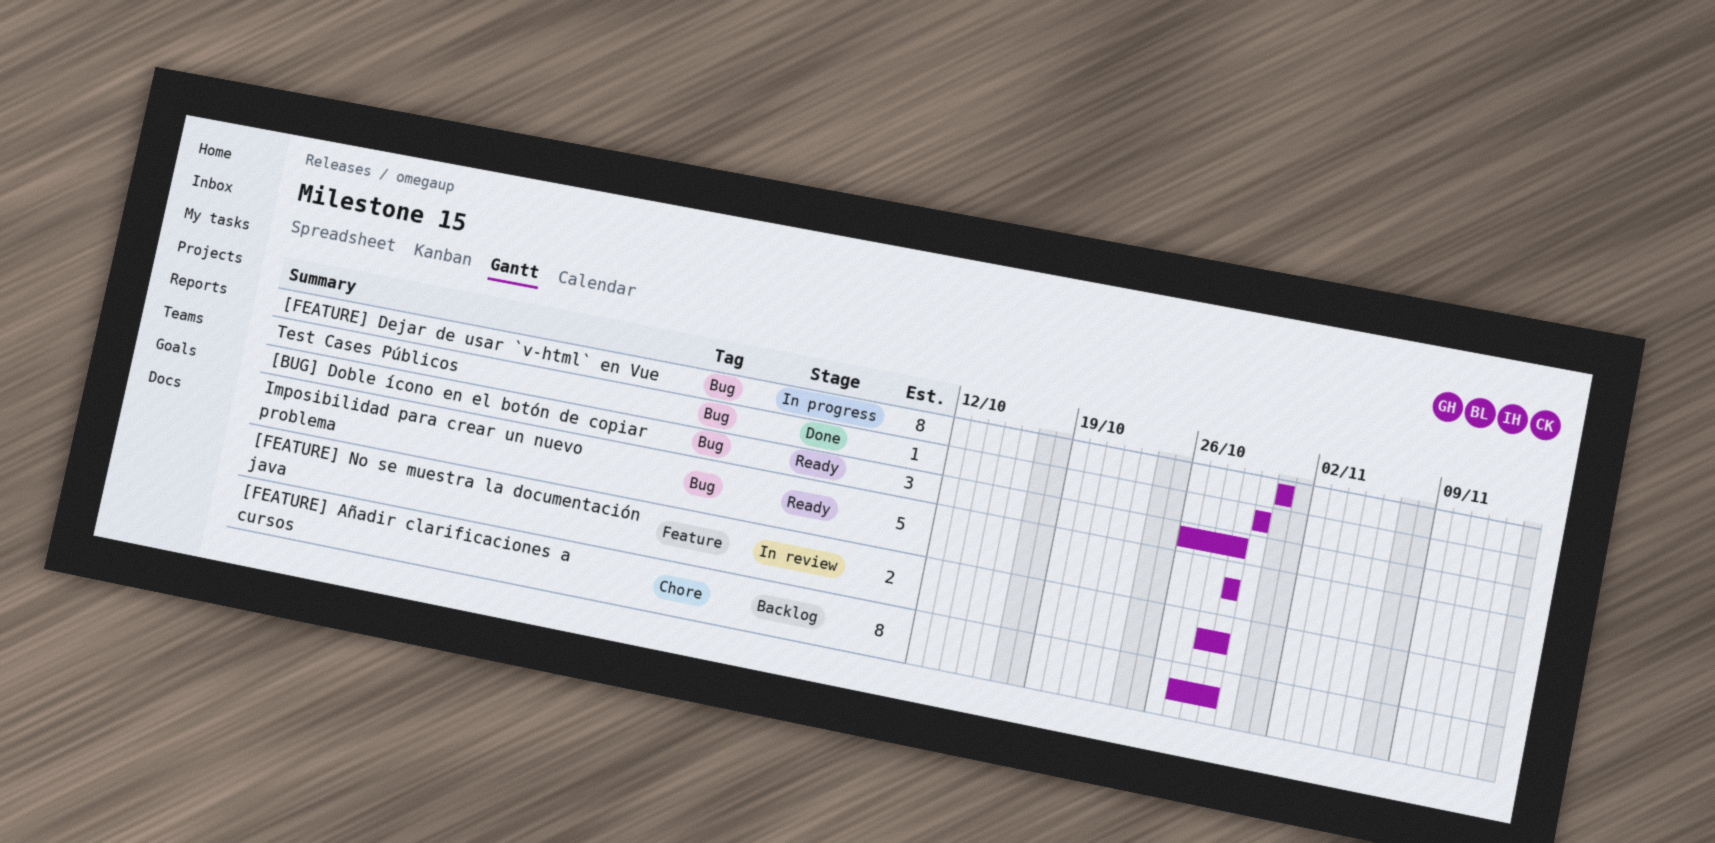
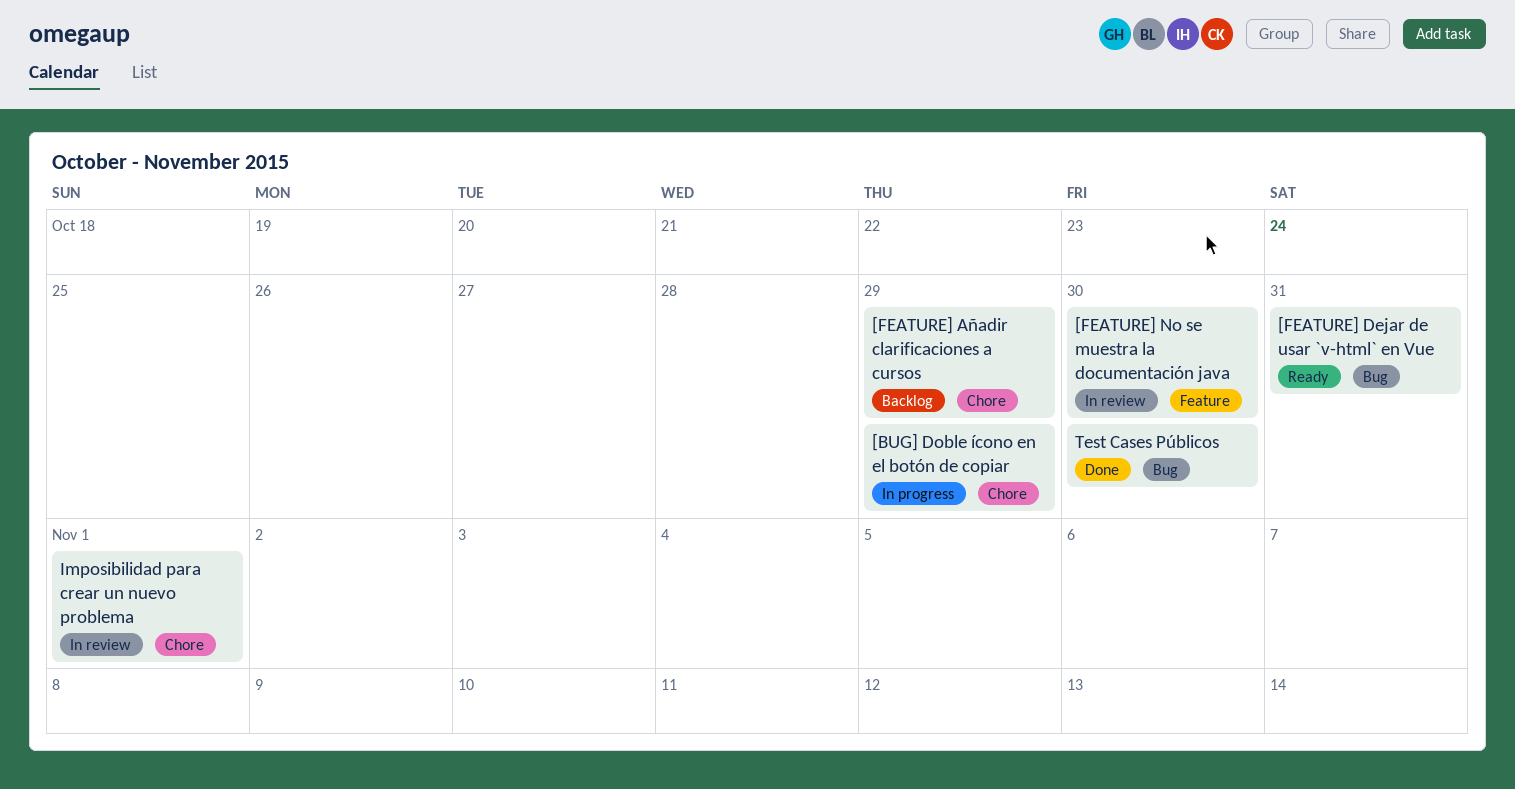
[BUG] Doble ícono en el botón de copiar, status: Ready -> In progress
[BUG] Doble ícono en el botón de copiar, label: Bug -> Chore
[FEATURE] Dejar de usar `v-html` en Vue, status: In progress -> Ready
[FEATURE] No se muestra la documentación java, due: Oct 29 -> Oct 30
Imposibilidad para crear un nuevo problema, status: Ready -> In review
Imposibilidad para crear un nuevo problema, label: Bug -> Chore
Imposibilidad para crear un nuevo problema, due: Oct 29 -> Nov 1

